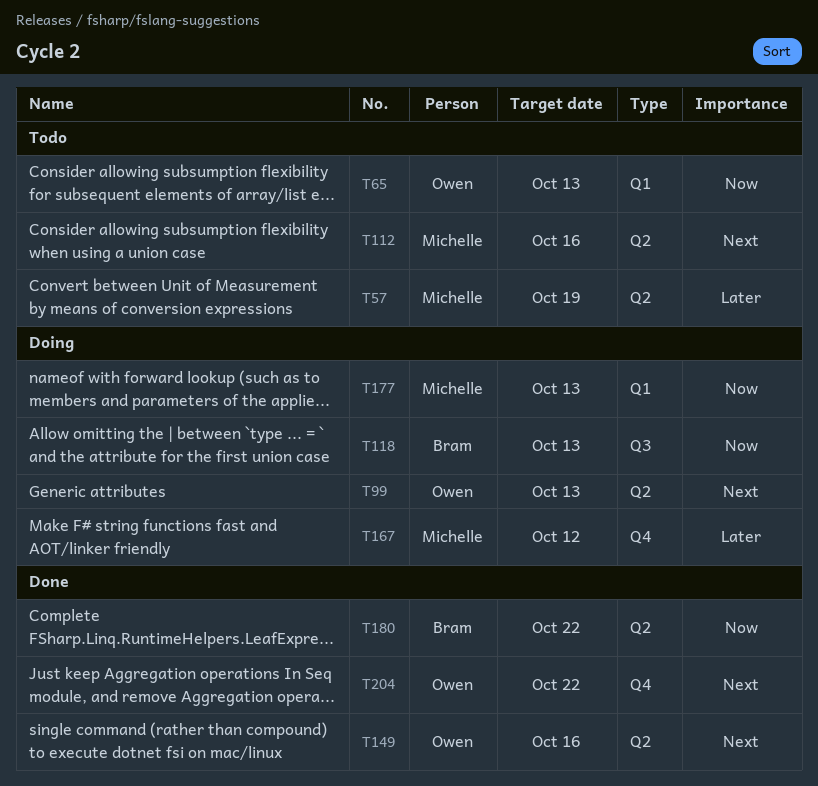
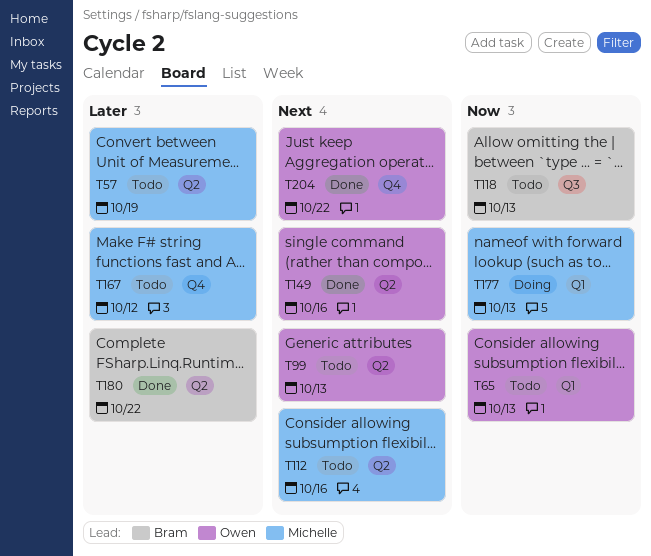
T99, status: Doing -> Todo
T118, status: Doing -> Todo
T167, status: Doing -> Todo
T180, priority: Now -> Later

